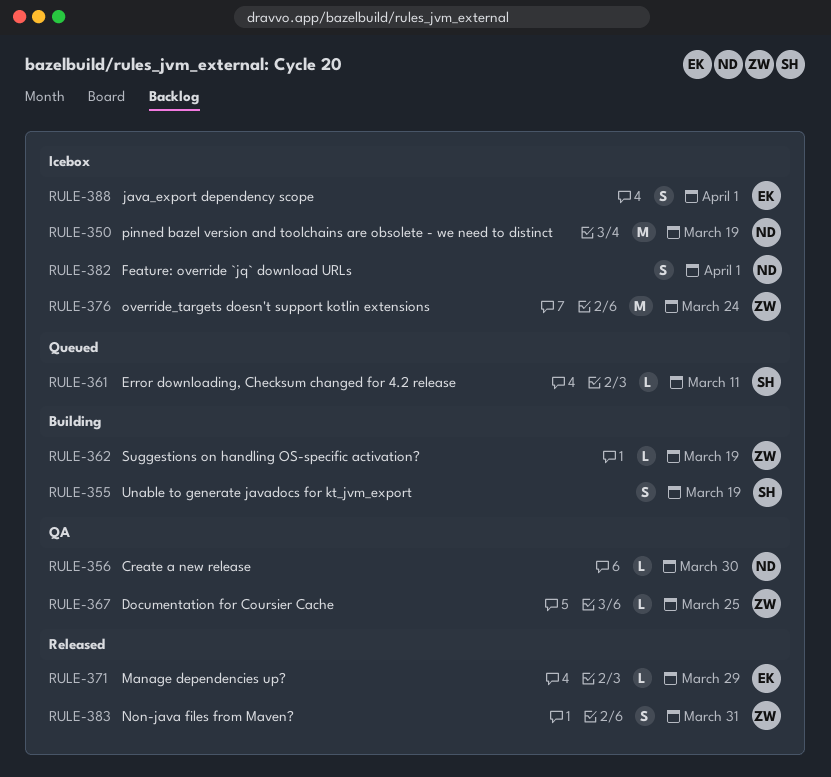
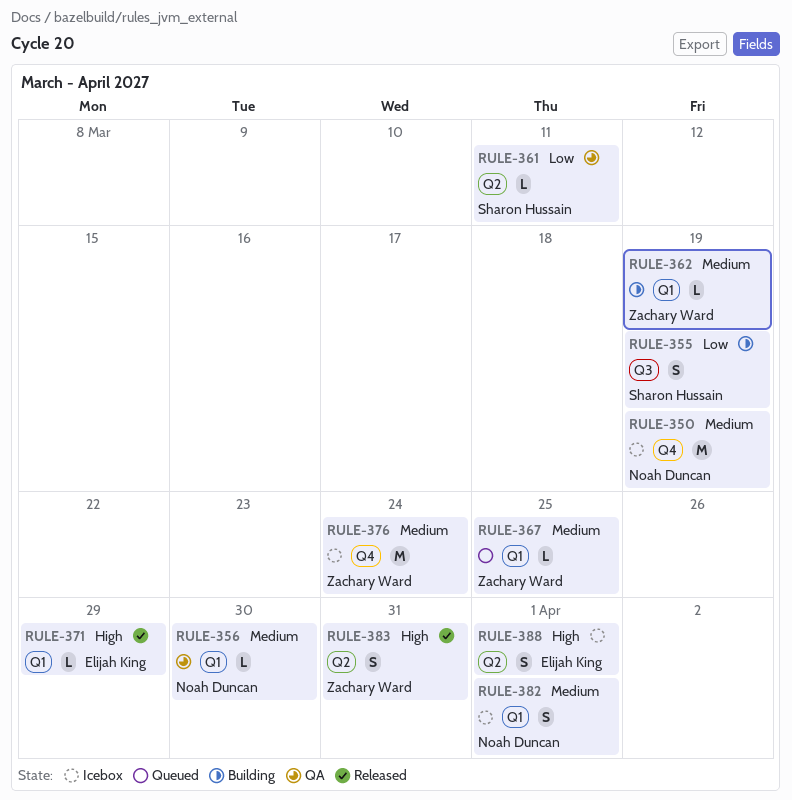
RULE-361, status: Queued -> QA
RULE-367, status: QA -> Queued

